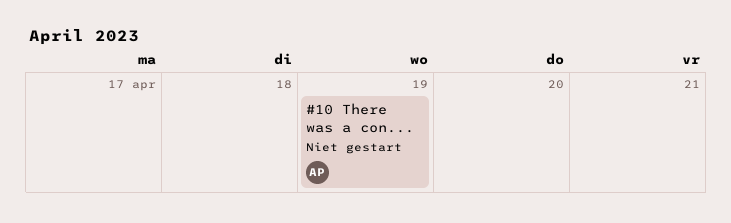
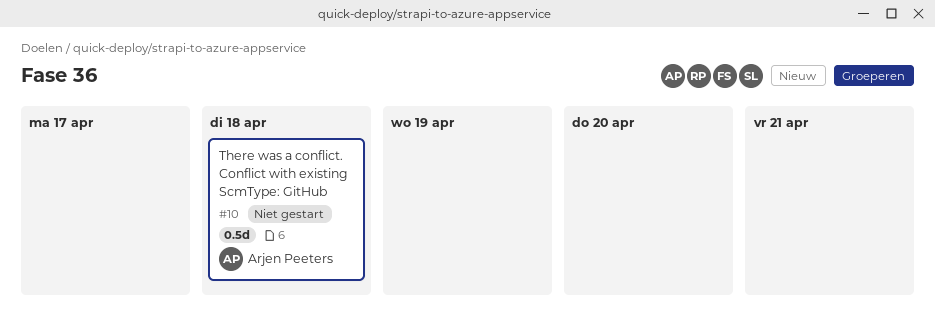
#10, due: Apr 19 -> Apr 18

